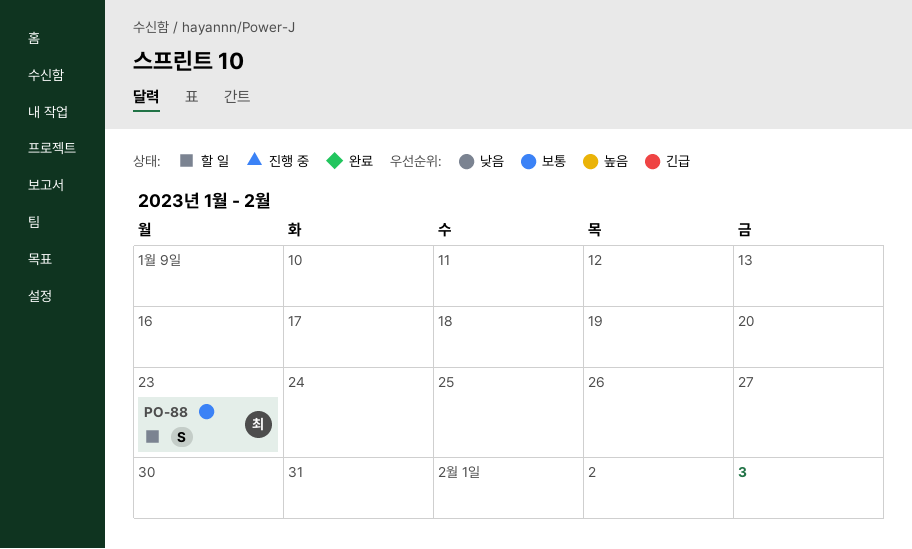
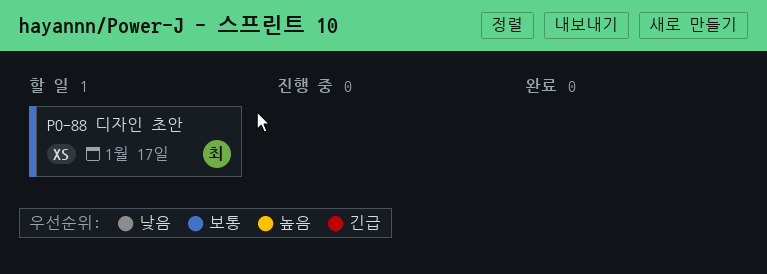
PO-88, estimate: S -> XS
PO-88, due: Jan 23 -> Jan 17

